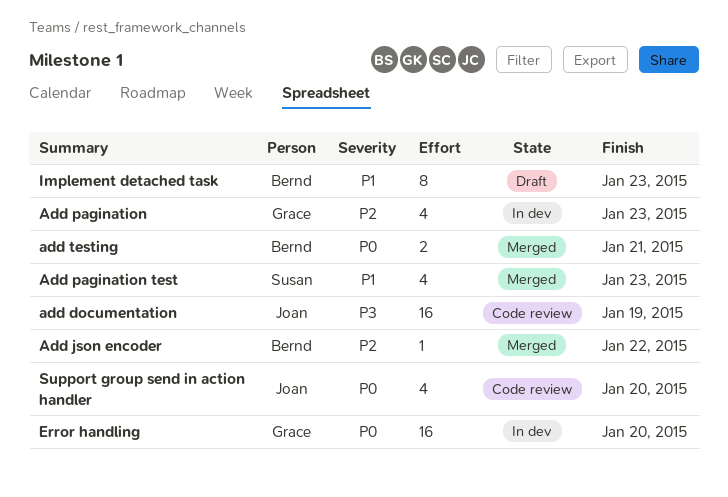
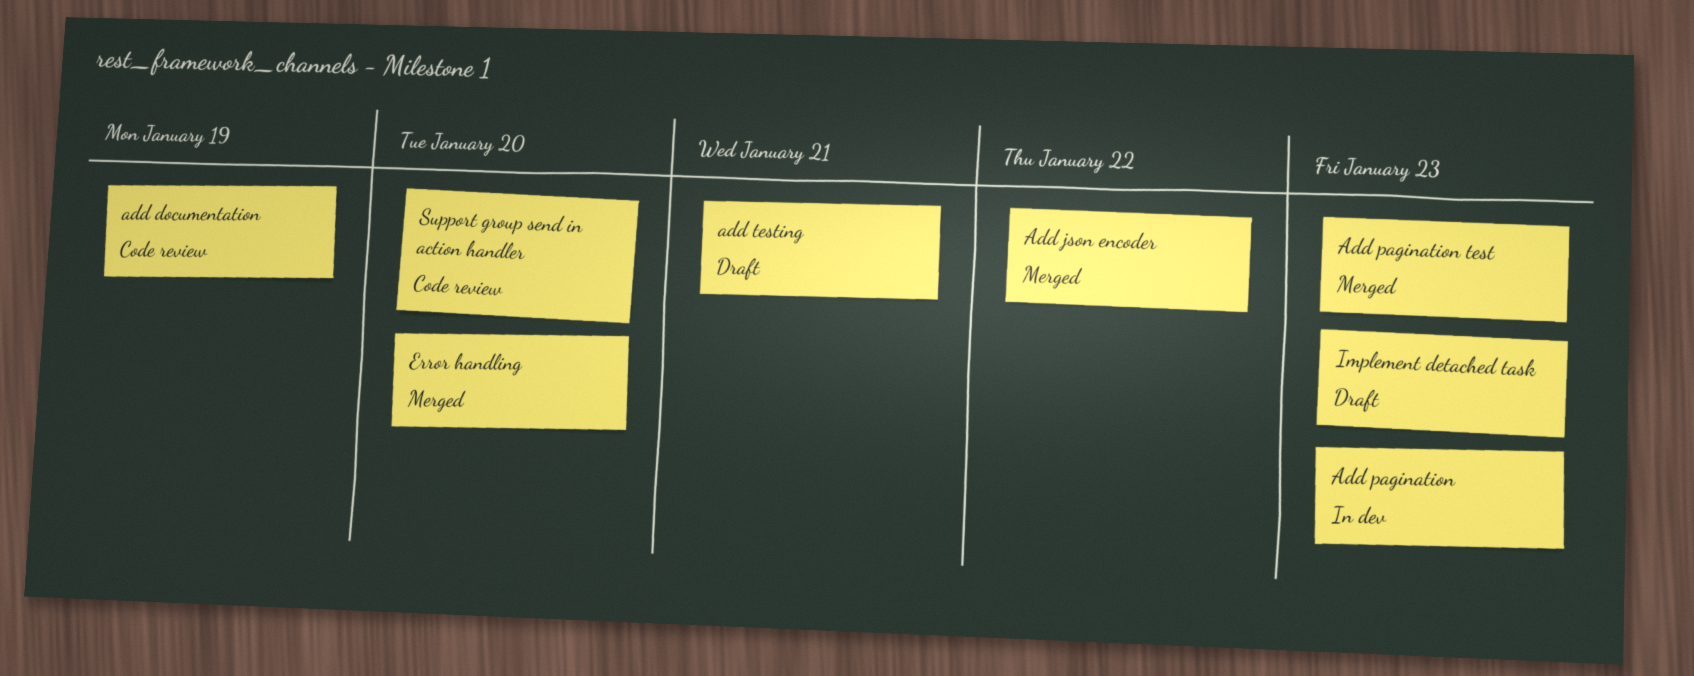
add testing, status: Merged -> Draft
Error handling, status: In dev -> Merged

